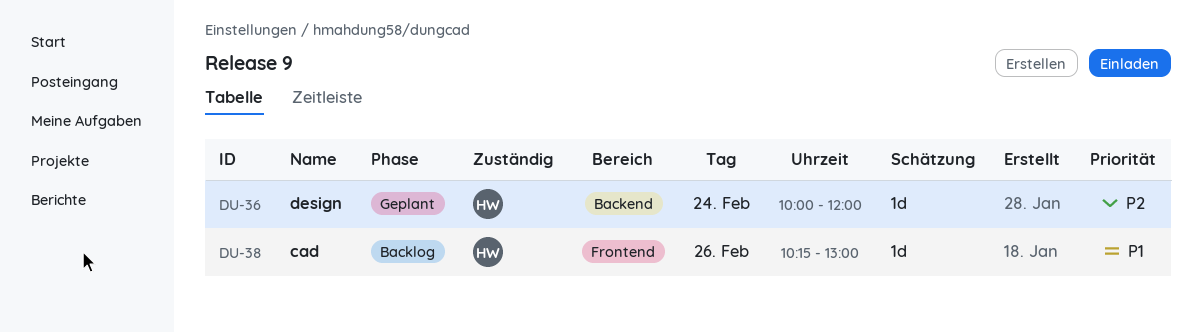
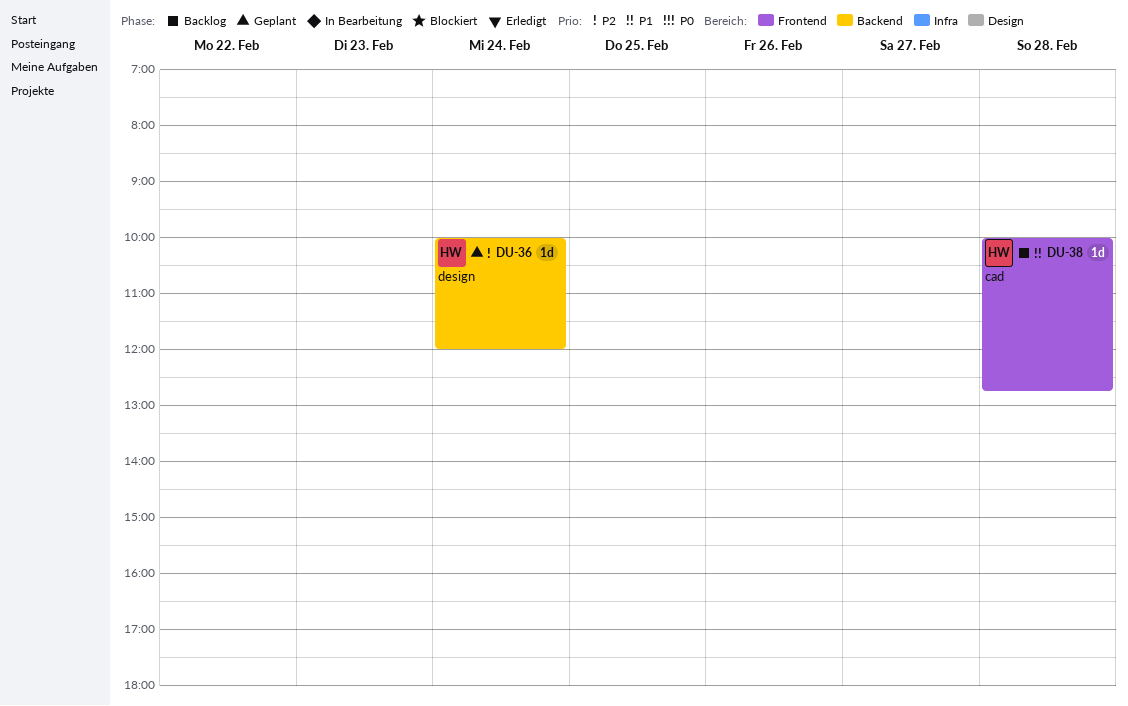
DU-38, day: Feb 26 -> Feb 28
DU-38, begins: 10:15 -> 10:00
DU-38, ends: 13:00 -> 12:45

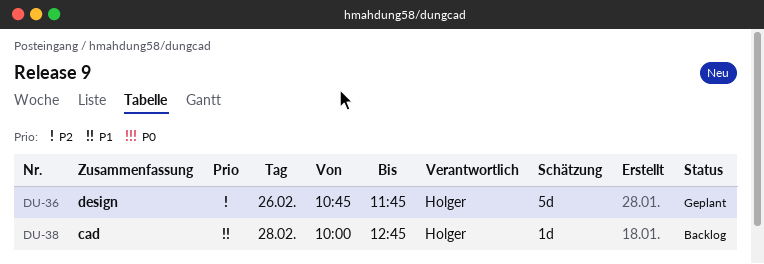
DU-36, estimate: 1d -> 5d
DU-36, day: Feb 24 -> Feb 26
DU-36, begins: 10:00 -> 10:45
DU-36, ends: 12:00 -> 11:45

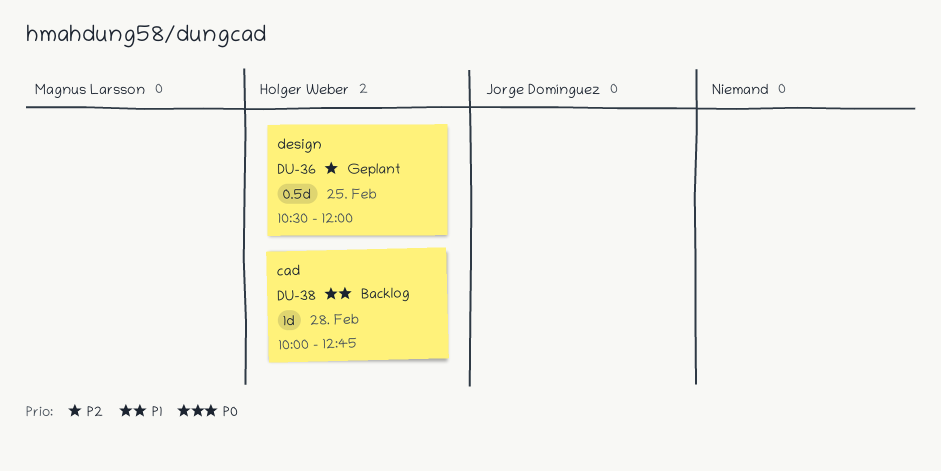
DU-36, estimate: 5d -> 0.5d
DU-36, day: Feb 26 -> Feb 25
DU-36, begins: 10:45 -> 10:30
DU-36, ends: 11:45 -> 12:00

